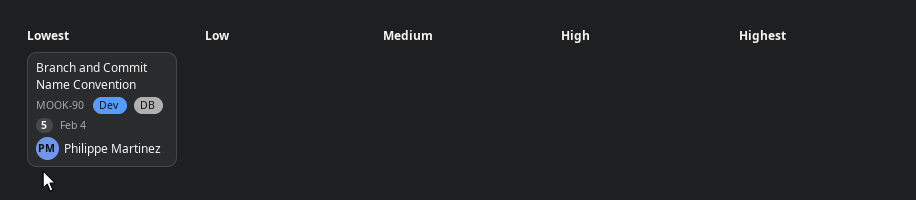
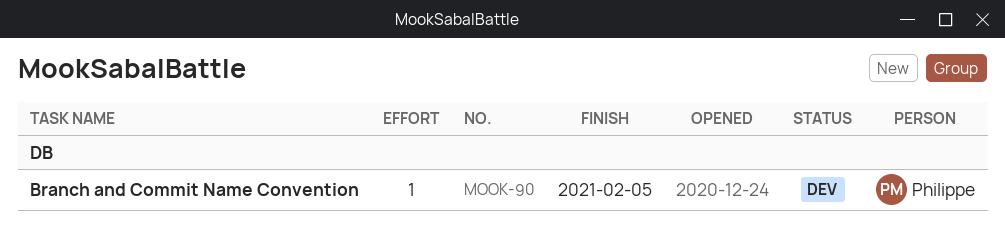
MOOK-90, estimate: 5 -> 1
MOOK-90, due: Feb 4 -> Feb 5

